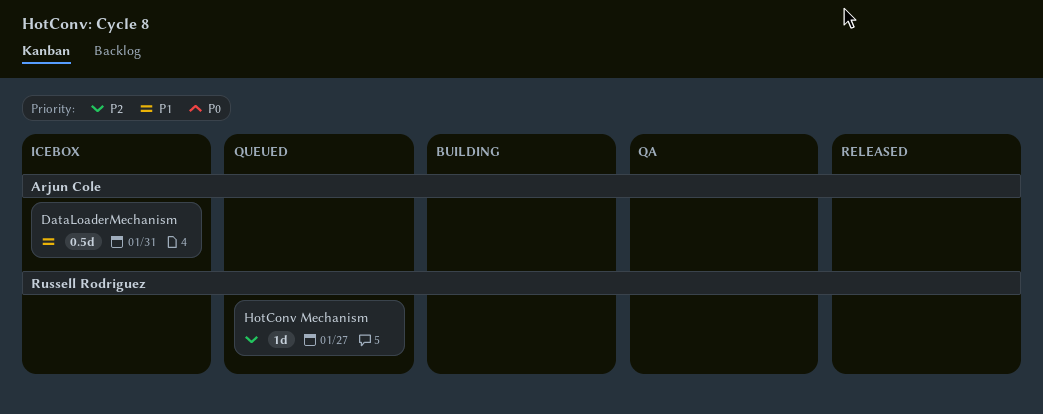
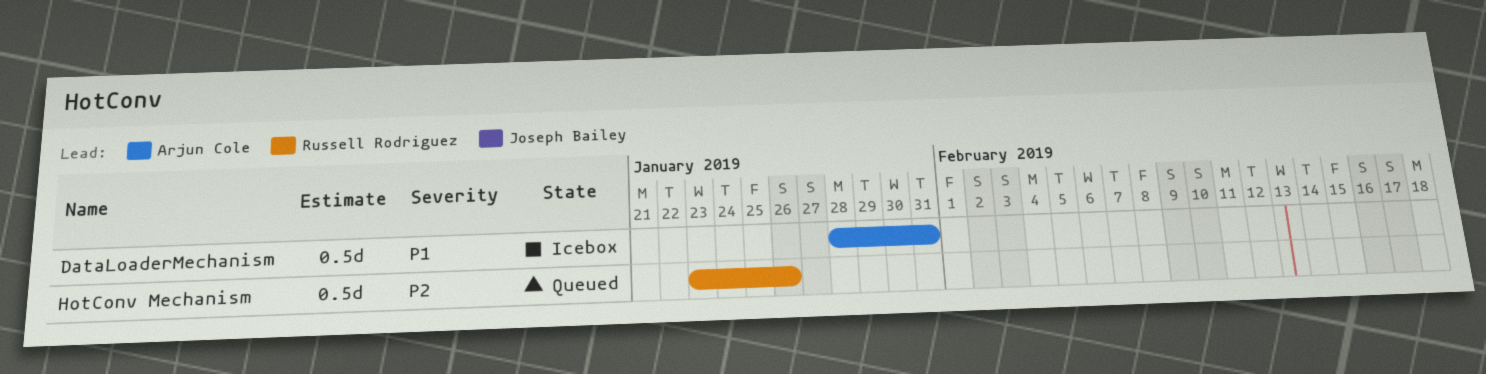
HotConv Mechanism, estimate: 1d -> 0.5d
HotConv Mechanism, due: Jan 27 -> Jan 26

